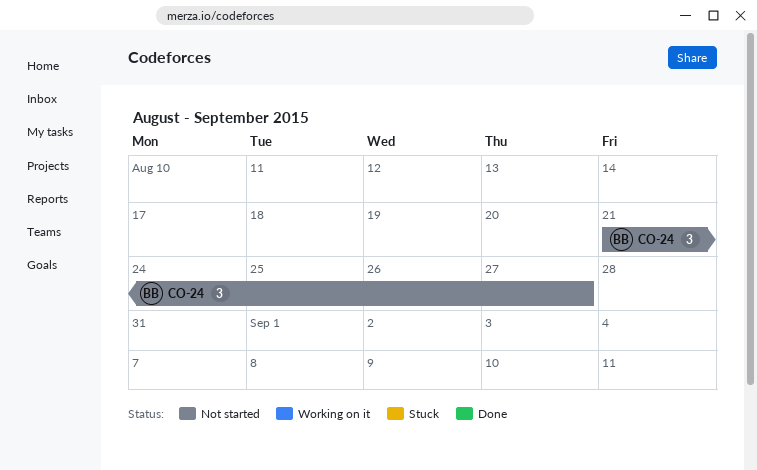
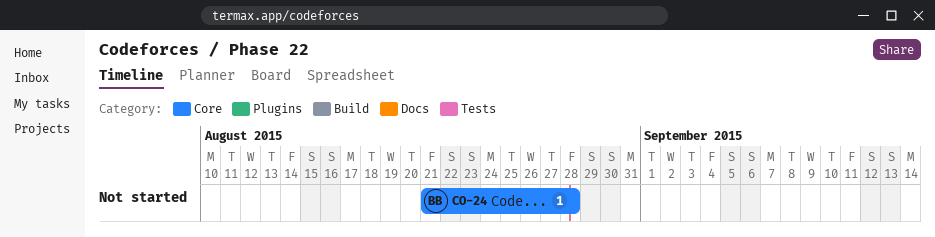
CO-24, estimate: 3 -> 1
CO-24, due: Aug 27 -> Aug 28

